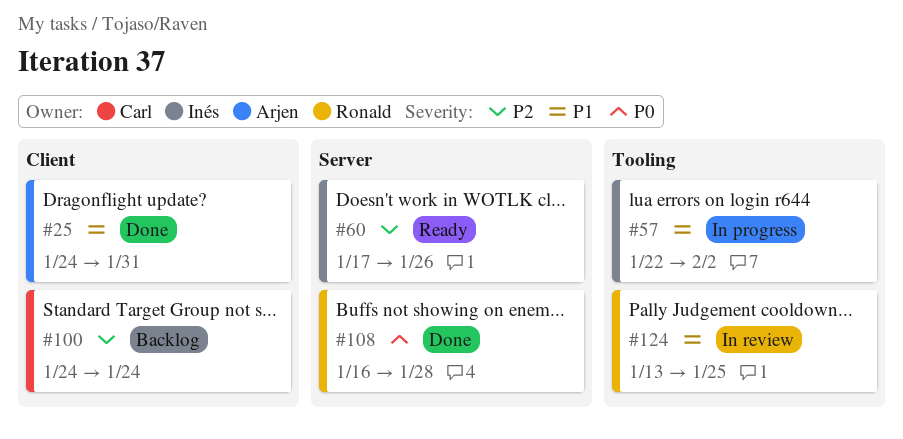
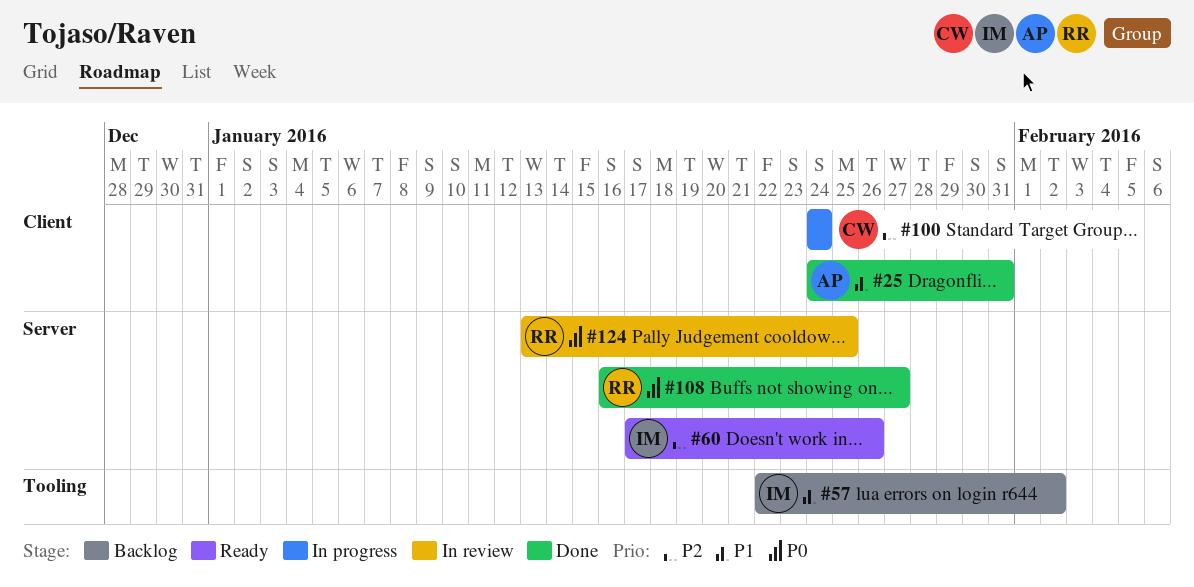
#57, status: In progress -> Backlog
#100, status: Backlog -> In progress
#108, due: Jan 28 -> Jan 27
#124, priority: P1 -> P0
#124, label: Tooling -> Server

